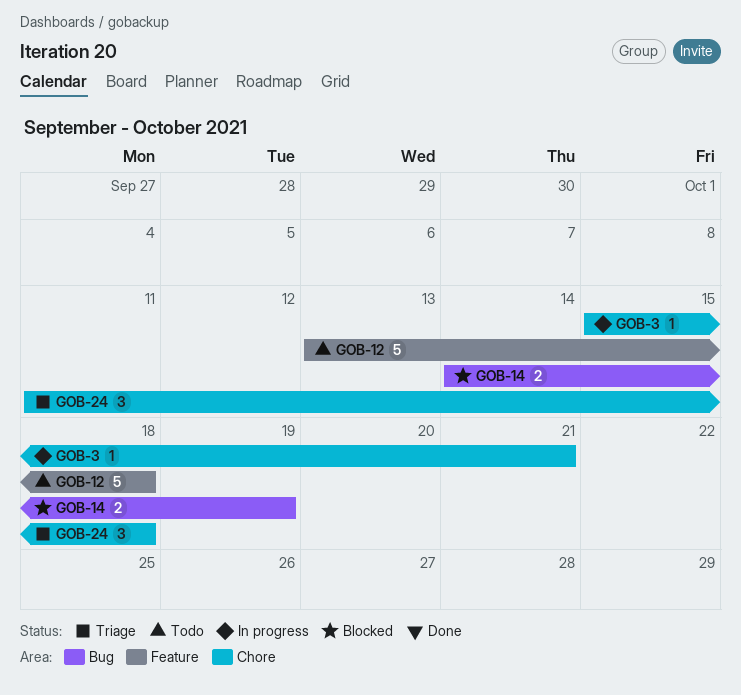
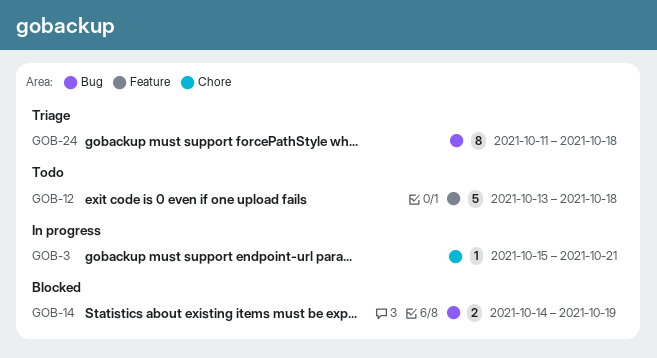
GOB-24, label: Chore -> Bug
GOB-24, estimate: 3 -> 8

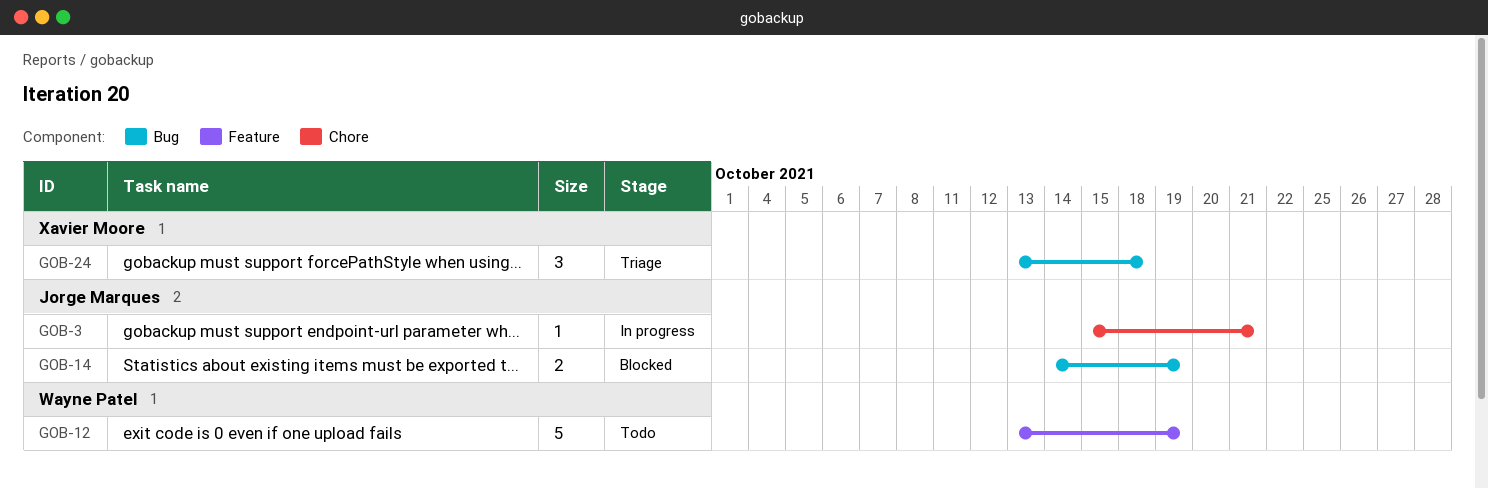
GOB-12, due: Oct 18 -> Oct 19
GOB-24, estimate: 8 -> 3
GOB-24, start: Oct 11 -> Oct 13

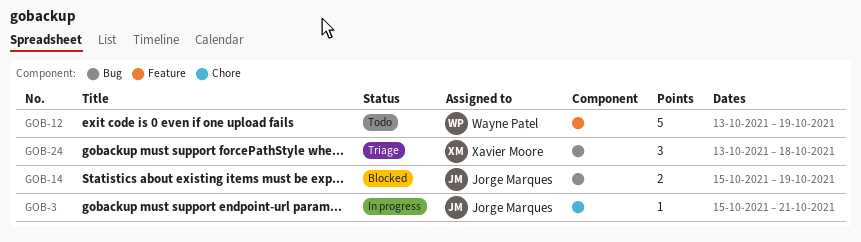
GOB-14, start: Oct 14 -> Oct 15

